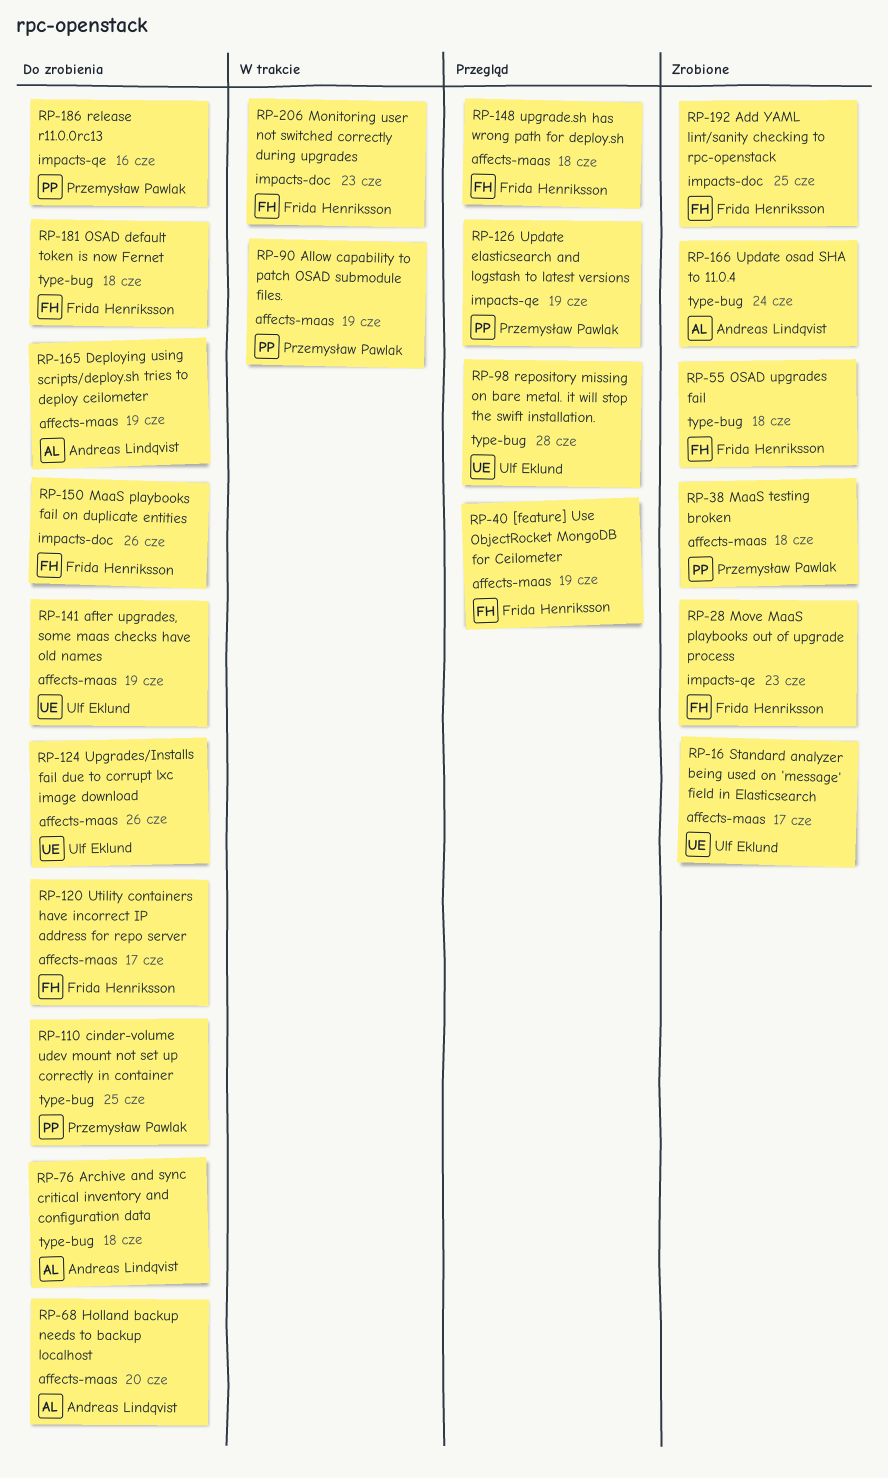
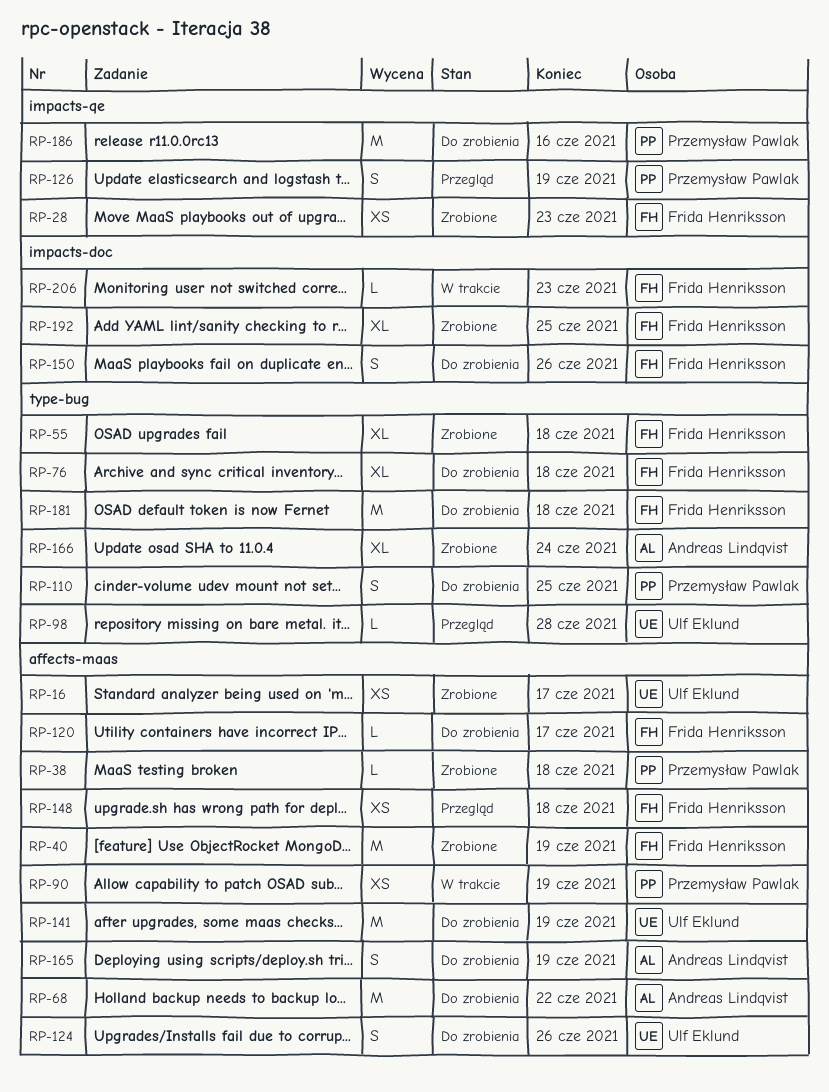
RP-40, status: Przegląd -> Zrobione
RP-68, due: Jun 20 -> Jun 22
RP-76, owner: Andreas Lindqvist -> Frida Henriksson

